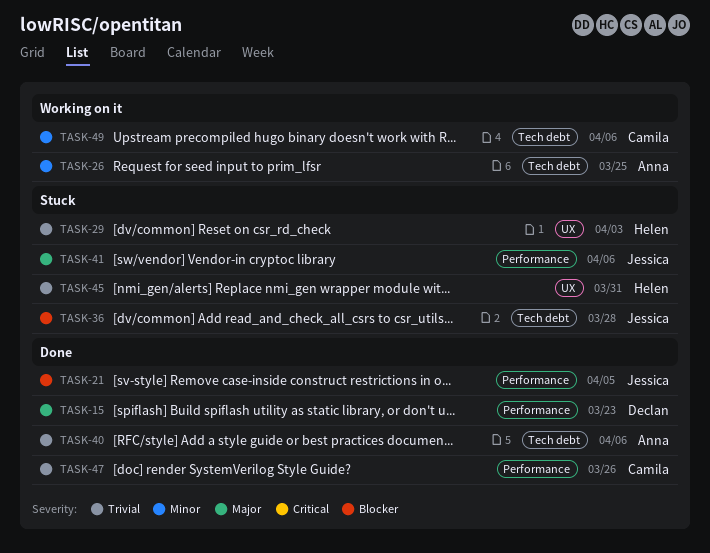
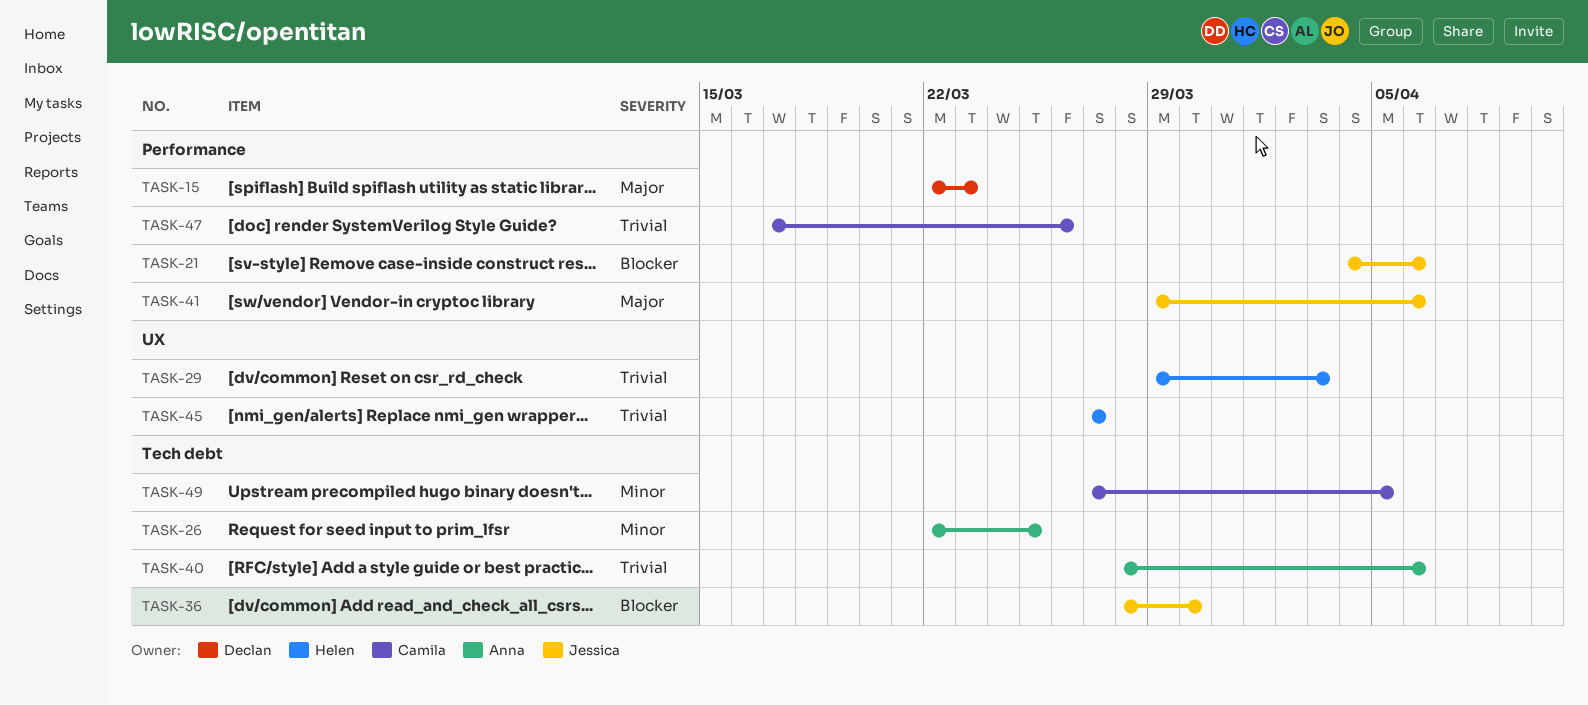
TASK-21, due: Apr 5 -> Apr 6
TASK-36, due: Mar 28 -> Mar 30
TASK-45, due: Mar 31 -> Mar 27
TASK-49, due: Apr 6 -> Apr 5

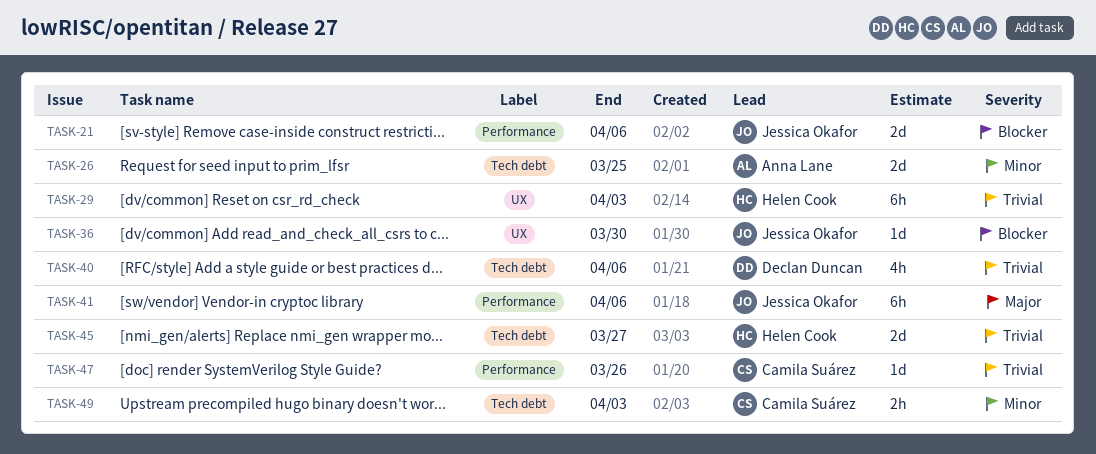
TASK-15: present -> none
TASK-36, label: Tech debt -> UX
TASK-40, owner: Anna Lane -> Declan Duncan
TASK-45, label: UX -> Tech debt
TASK-49, due: Apr 5 -> Apr 3

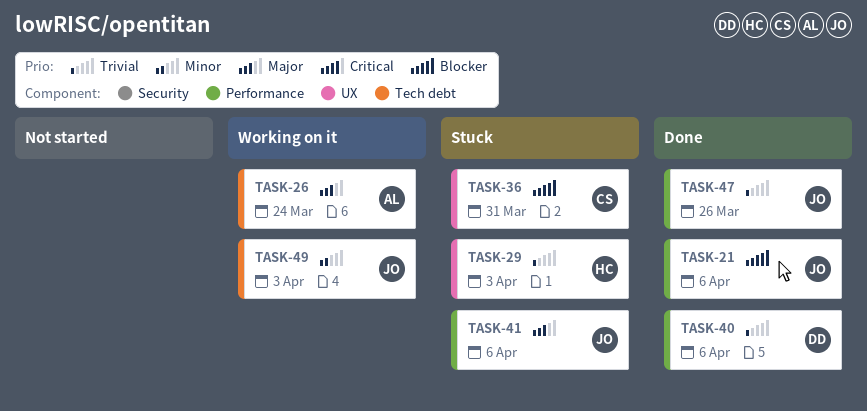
TASK-26, priority: Minor -> Major
TASK-26, due: Mar 25 -> Mar 24
TASK-36, owner: Jessica Okafor -> Camila Suárez
TASK-36, due: Mar 30 -> Mar 31
TASK-40, label: Tech debt -> Performance
TASK-45: present -> none
TASK-47, owner: Camila Suárez -> Jessica Okafor
TASK-49, owner: Camila Suárez -> Jessica Okafor

